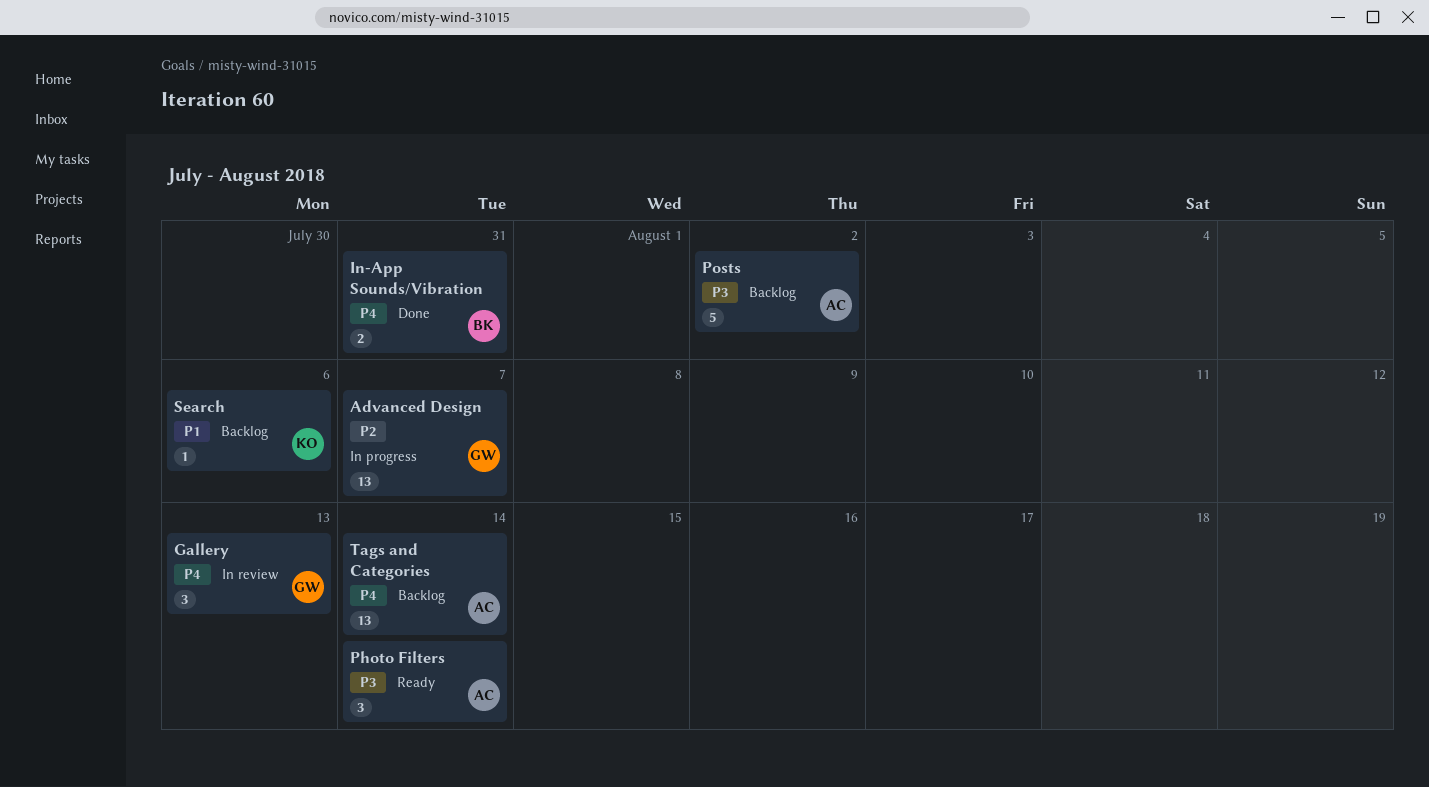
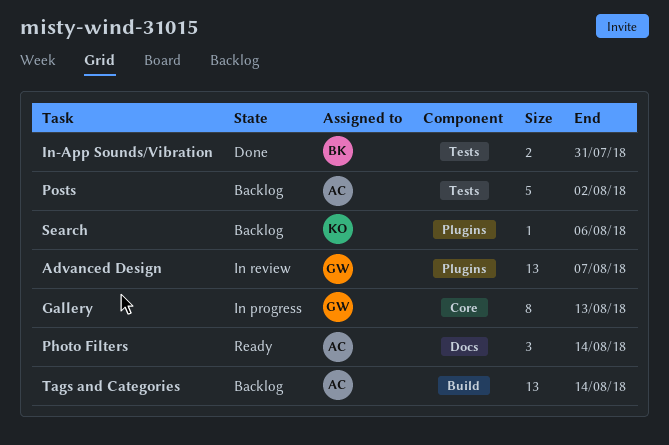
Advanced Design, status: In progress -> In review
Gallery, status: In review -> In progress
Gallery, estimate: 3 -> 8

